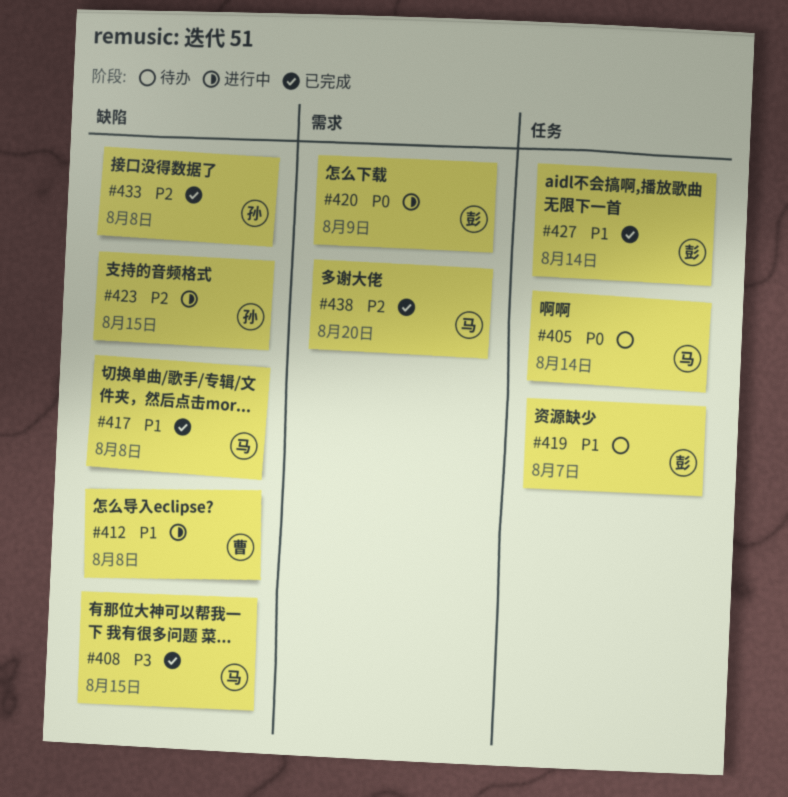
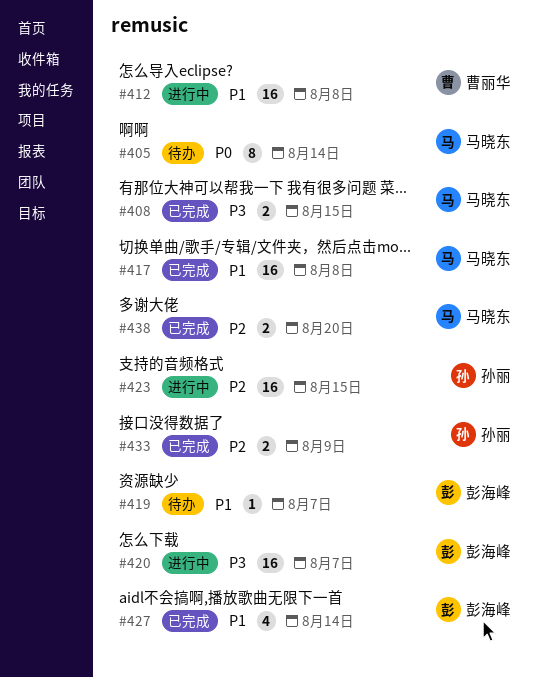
#420, priority: P0 -> P3
#420, due: Aug 9 -> Aug 7
#433, due: Aug 8 -> Aug 9

